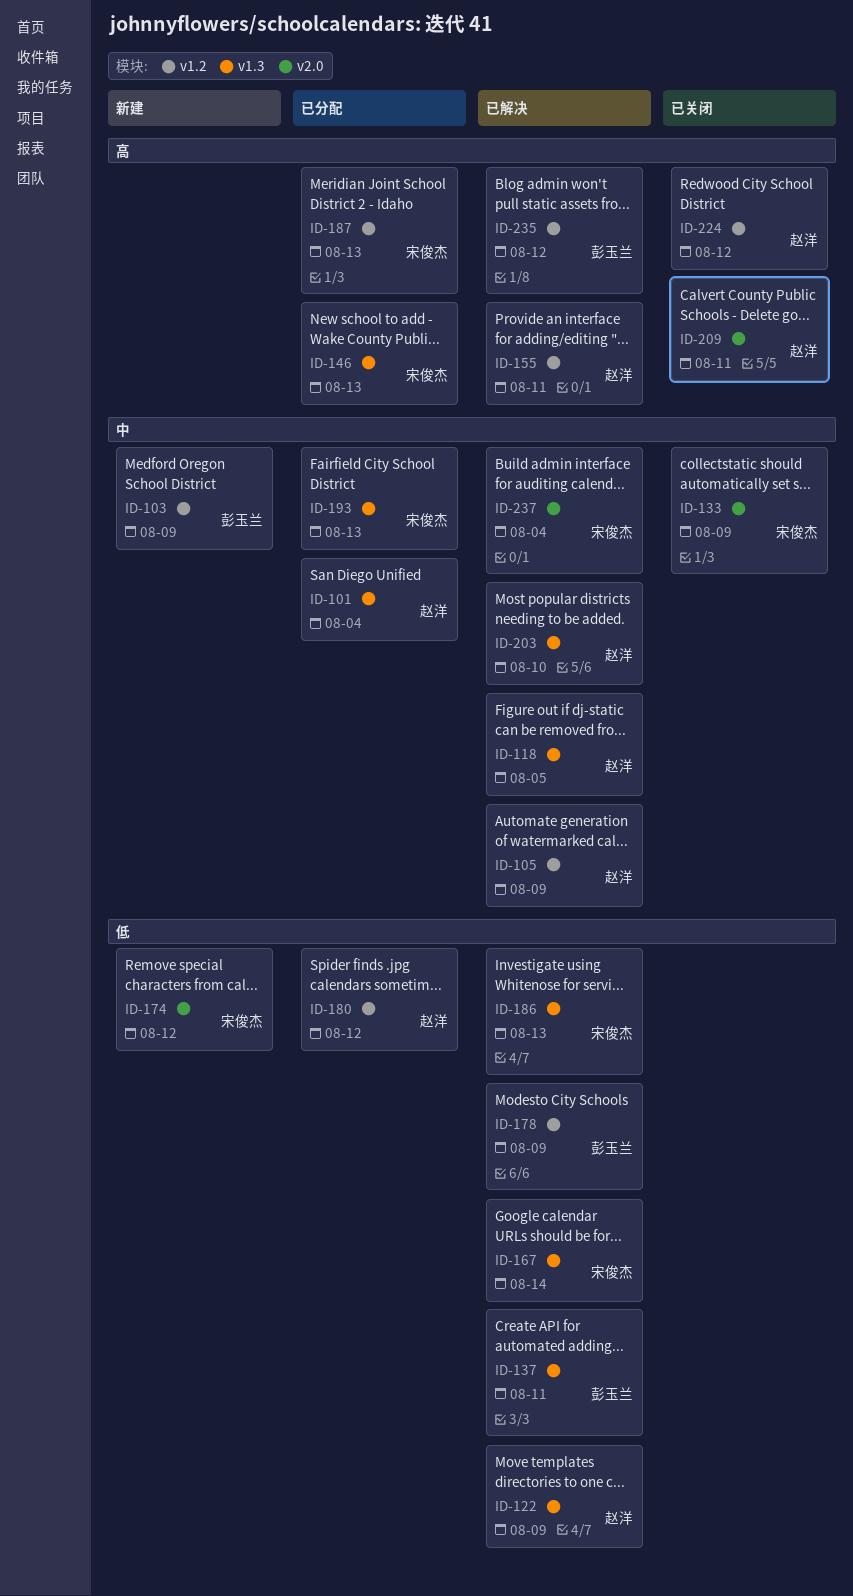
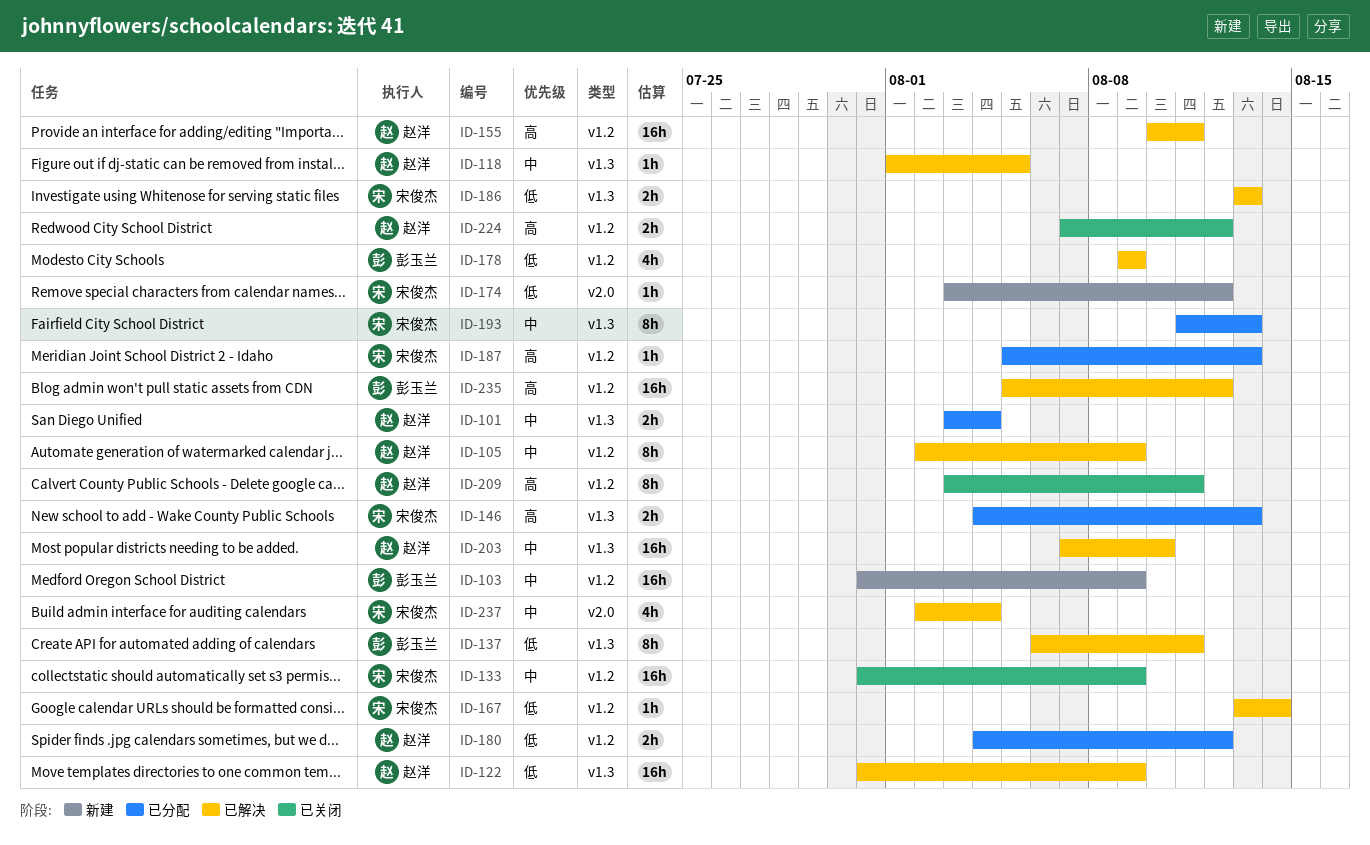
ID-133, label: v2.0 -> v1.2
ID-167, label: v1.3 -> v1.2
ID-209, label: v2.0 -> v1.2

